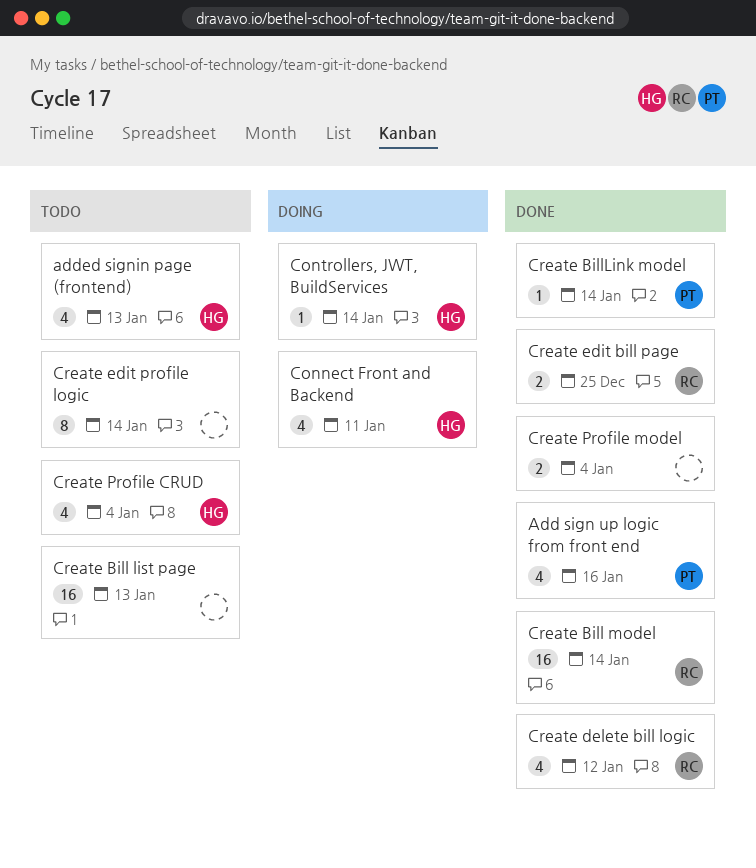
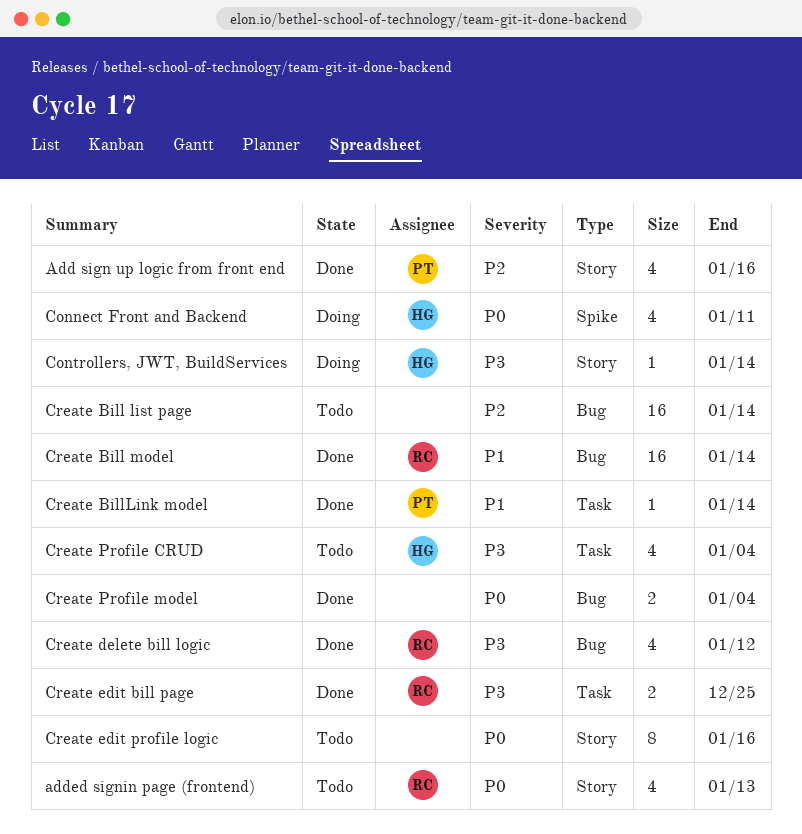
added signin page (frontend), owner: HG -> RC
Create Bill list page, due: Jan 13 -> Jan 14
Create edit profile logic, due: Jan 14 -> Jan 16

